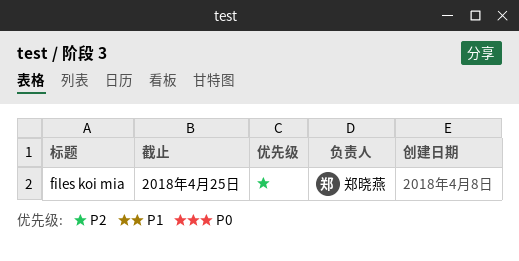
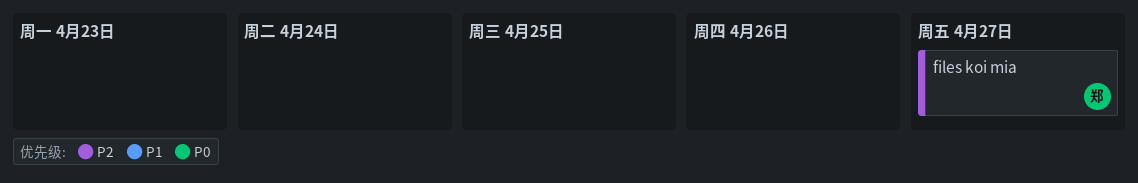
files koi mia, due: Apr 25 -> Apr 27

